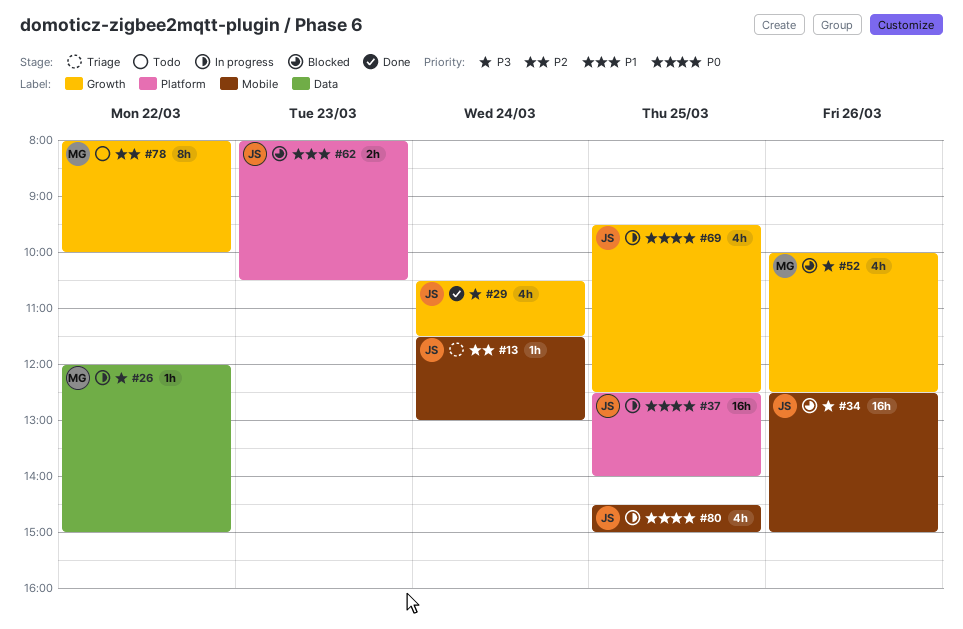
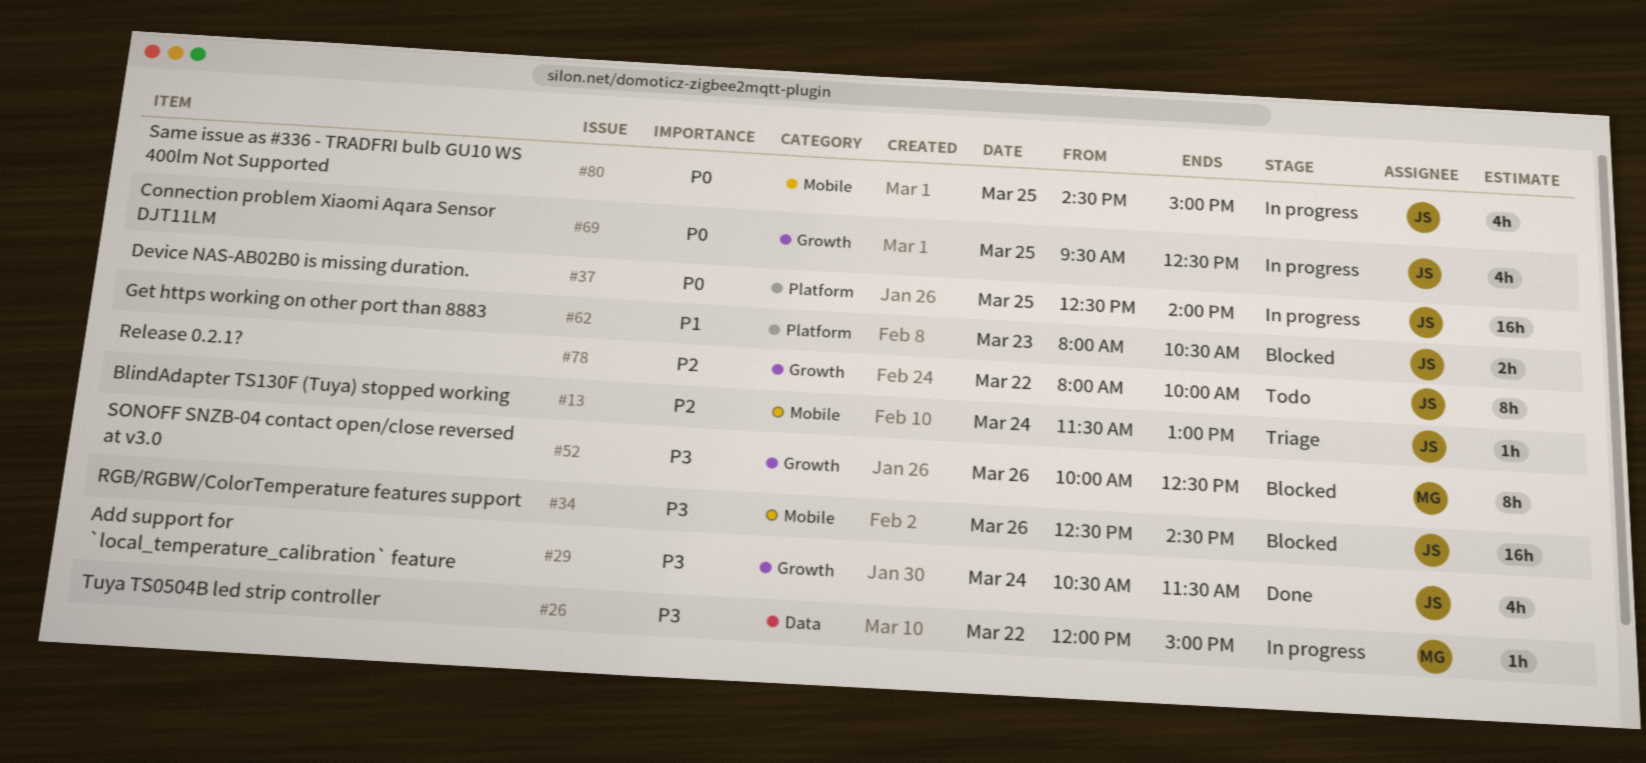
#34, ends: 15:00 -> 14:30
#52, estimate: 4h -> 8h
#78, owner: MG -> JS

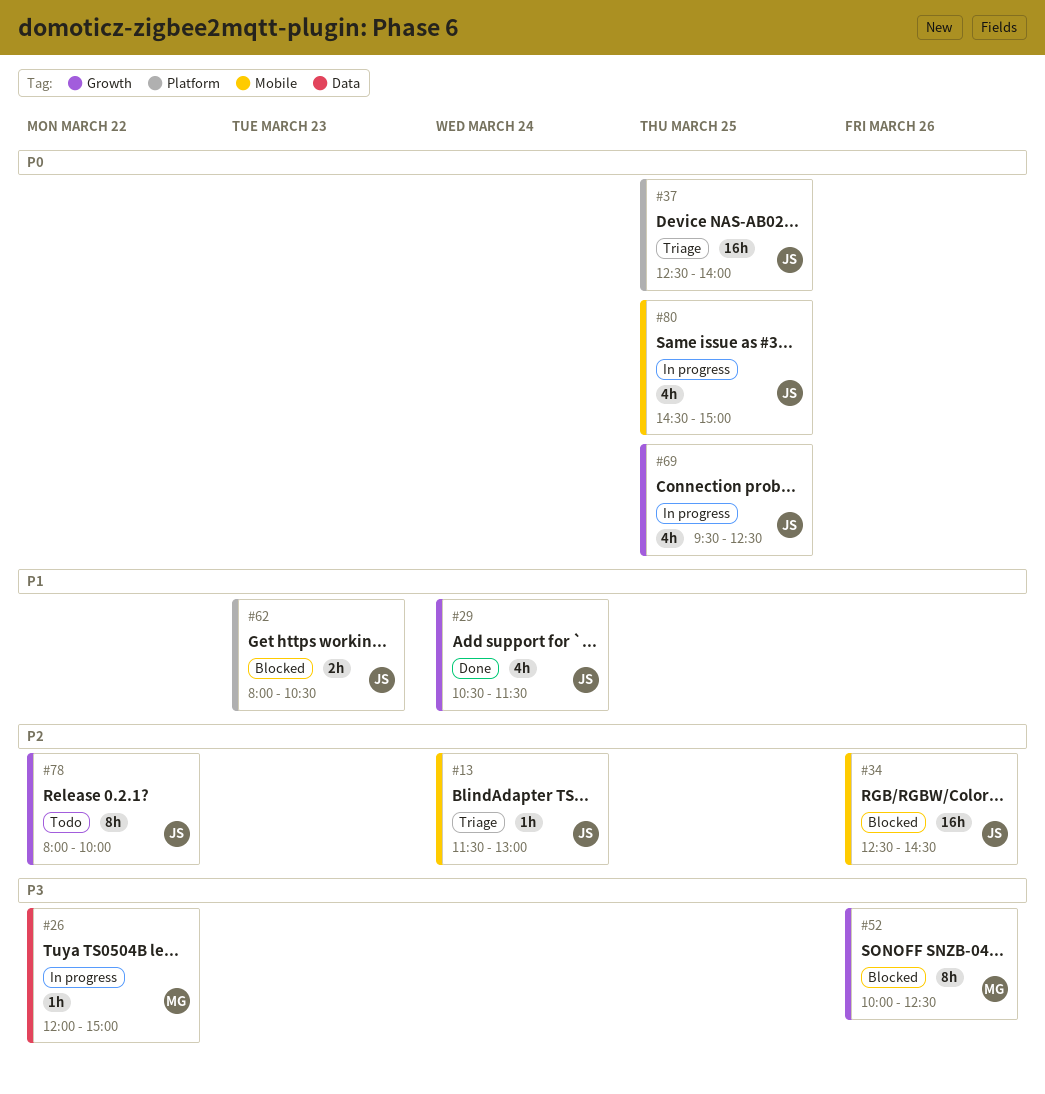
#29, priority: P3 -> P1
#34, priority: P3 -> P2
#37, status: In progress -> Triage

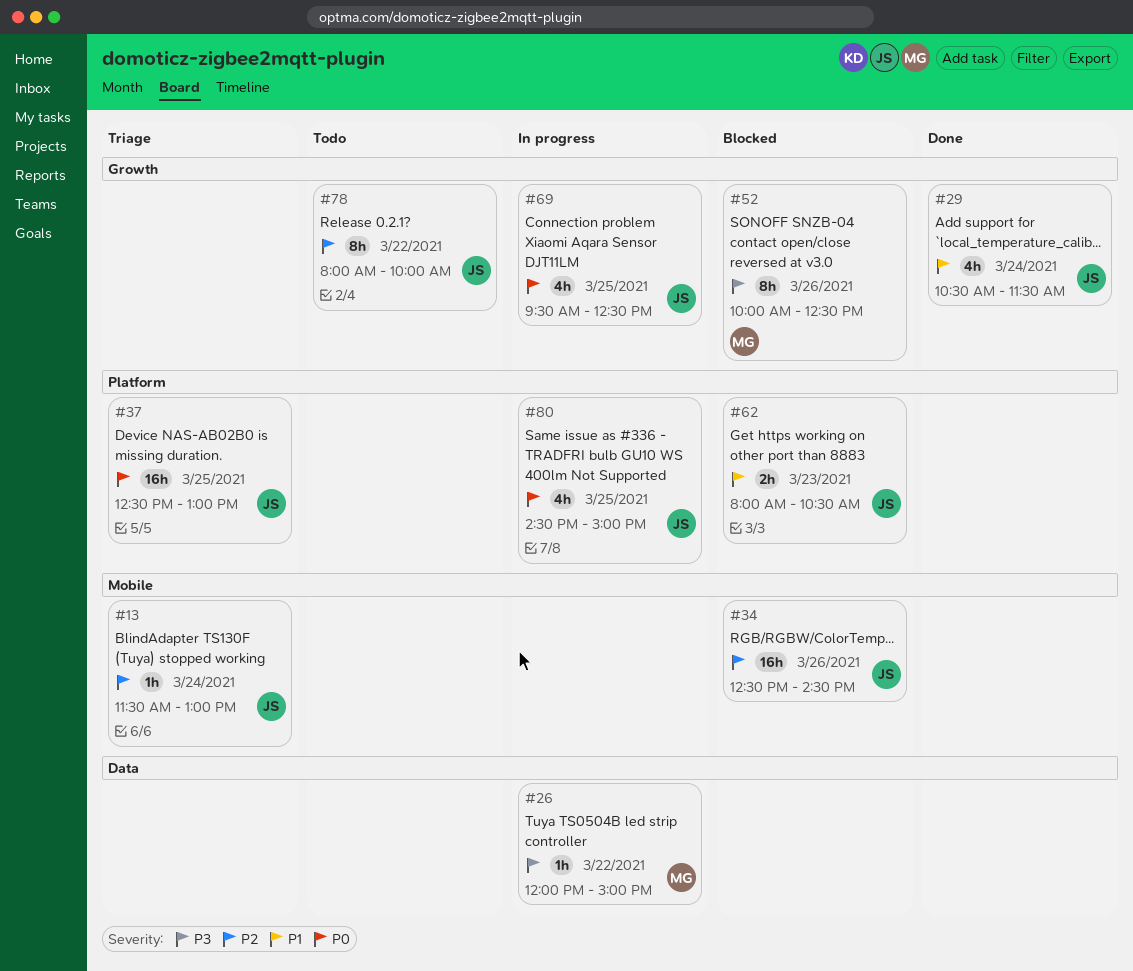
#37, ends: 14:00 -> 13:00
#80, label: Mobile -> Platform

